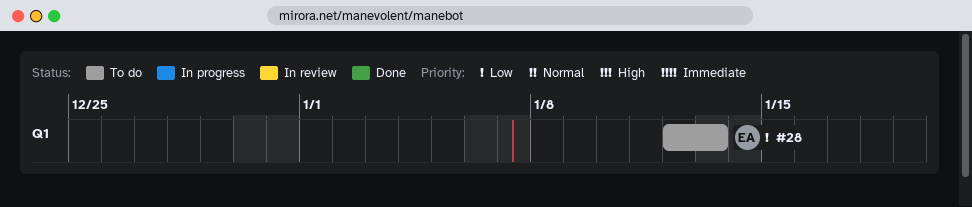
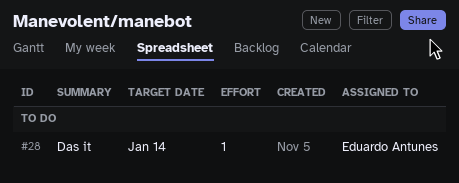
#28, due: Jan 13 -> Jan 14

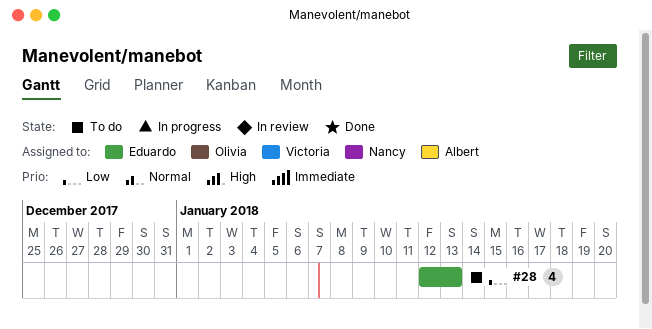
#28, estimate: 1 -> 4
#28, due: Jan 14 -> Jan 13

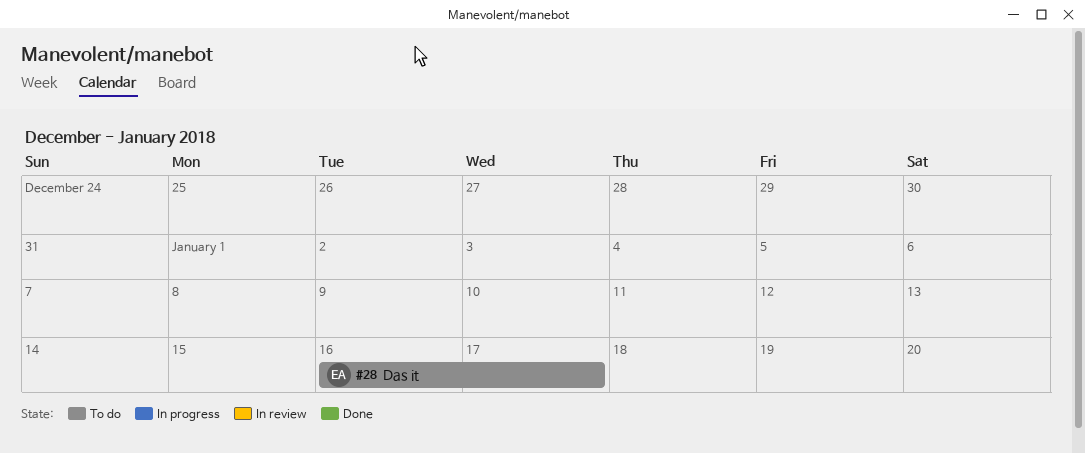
#28, start: Jan 12 -> Jan 16
#28, due: Jan 13 -> Jan 17

